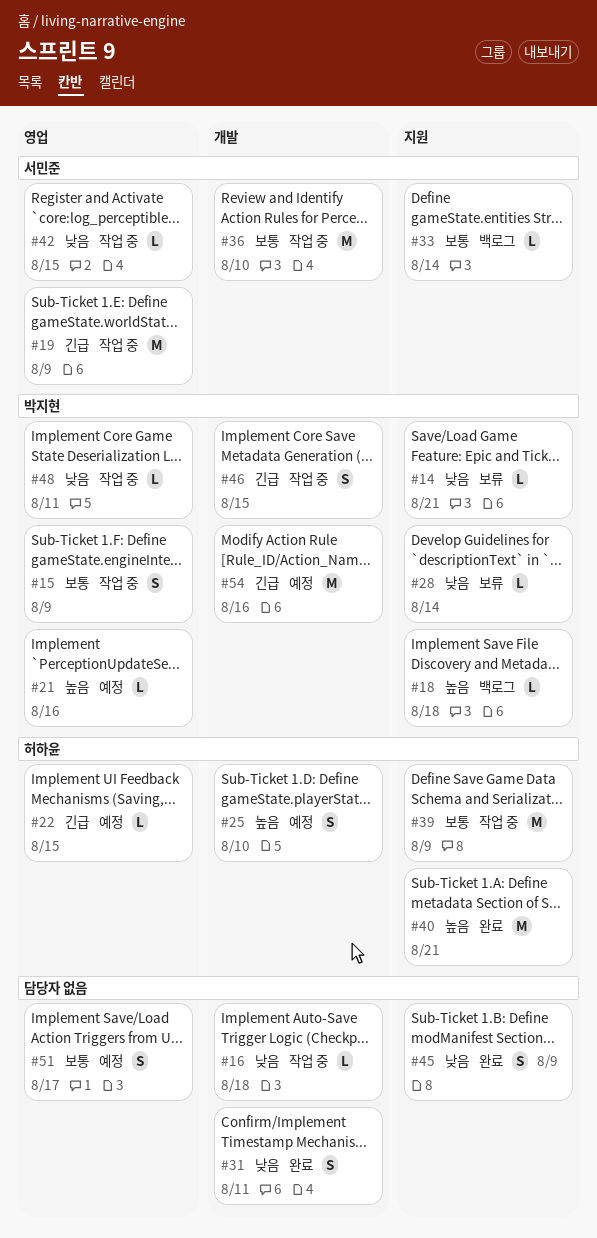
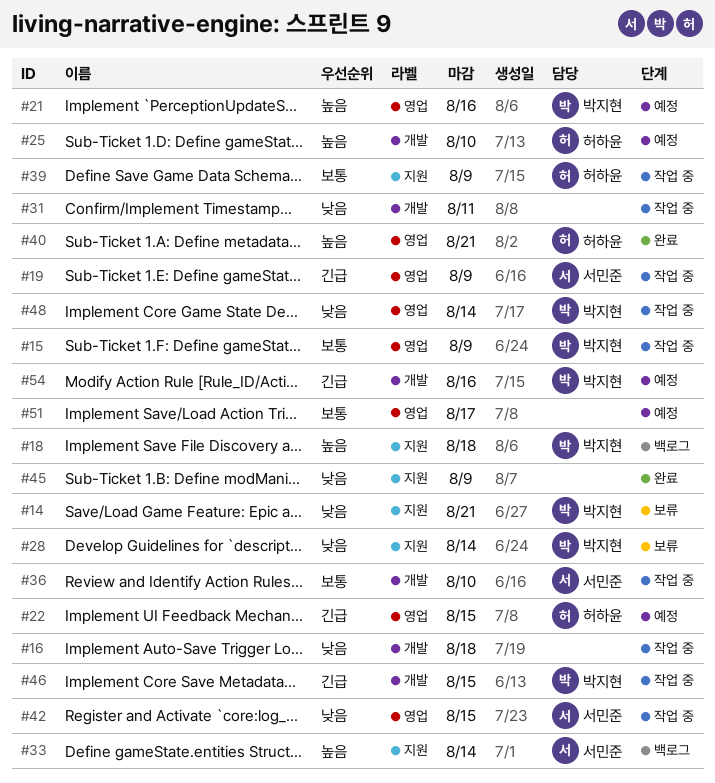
#31, status: 완료 -> 작업 중
#33, priority: 보통 -> 높음
#40, label: 지원 -> 영업
#48, due: Aug 11 -> Aug 14

